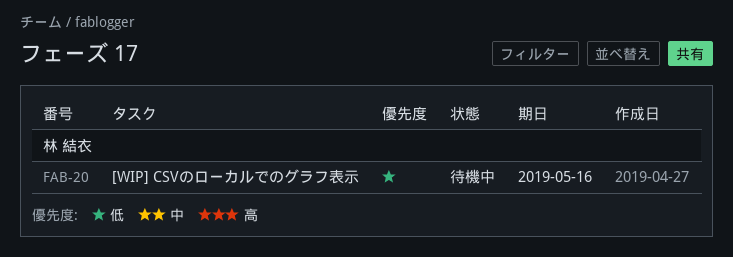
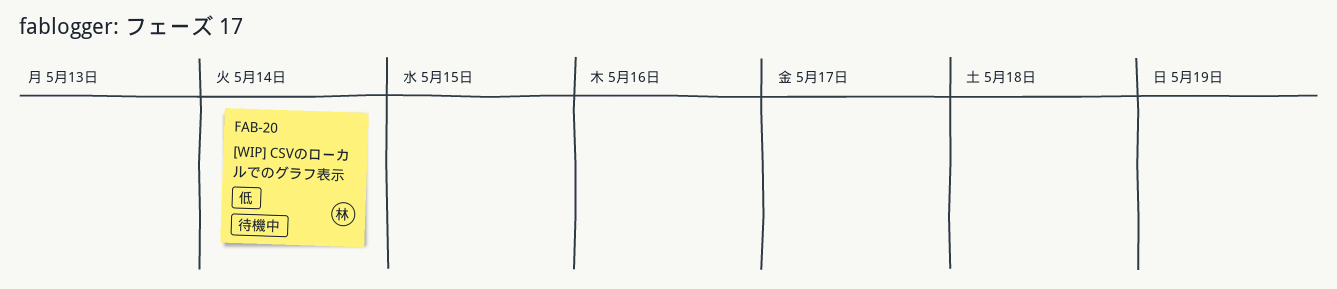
FAB-20, due: May 16 -> May 14

